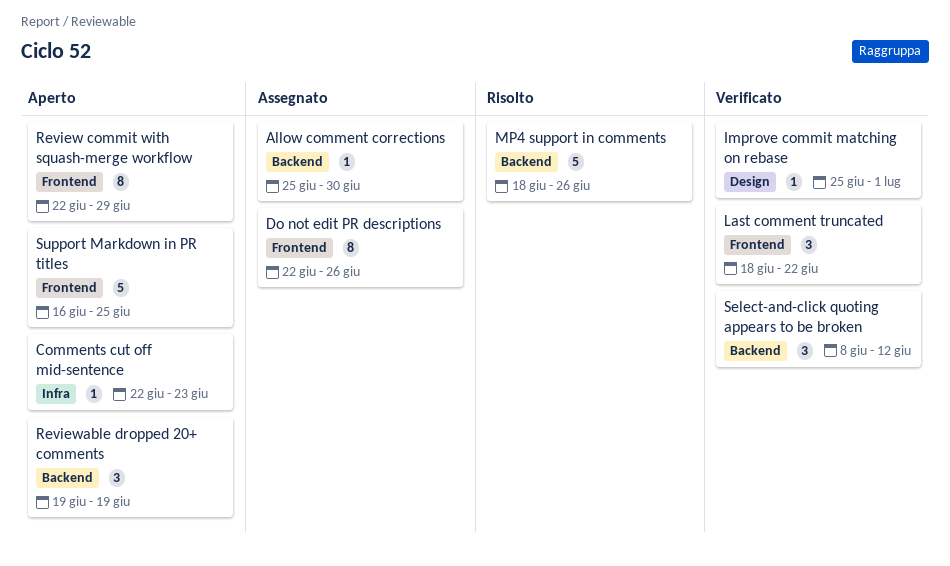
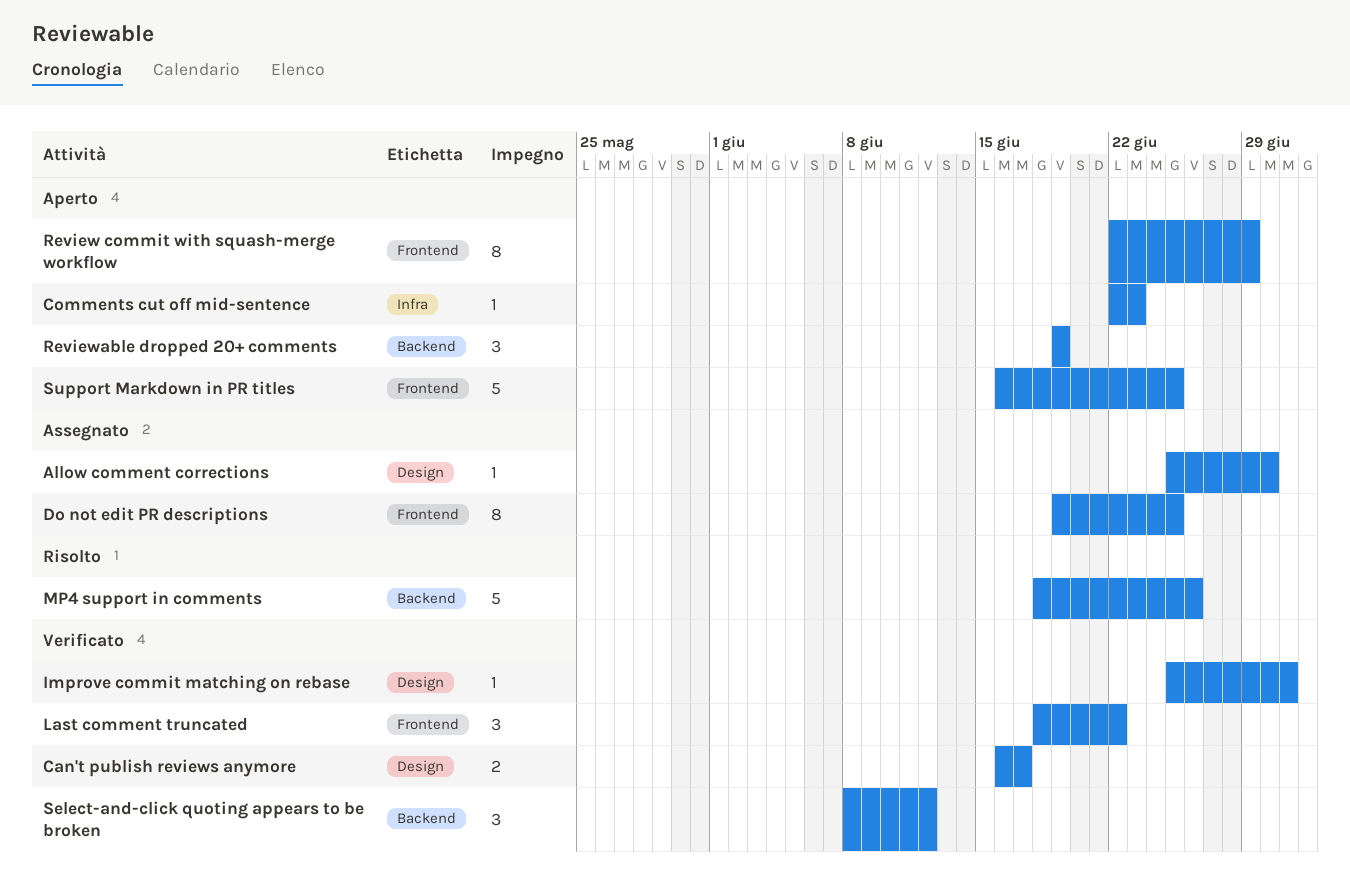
Allow comment corrections, label: Backend -> Design
Can't publish reviews anymore: none -> present
Do not edit PR descriptions, start: Jun 22 -> Jun 19
Do not edit PR descriptions, due: Jun 26 -> Jun 25

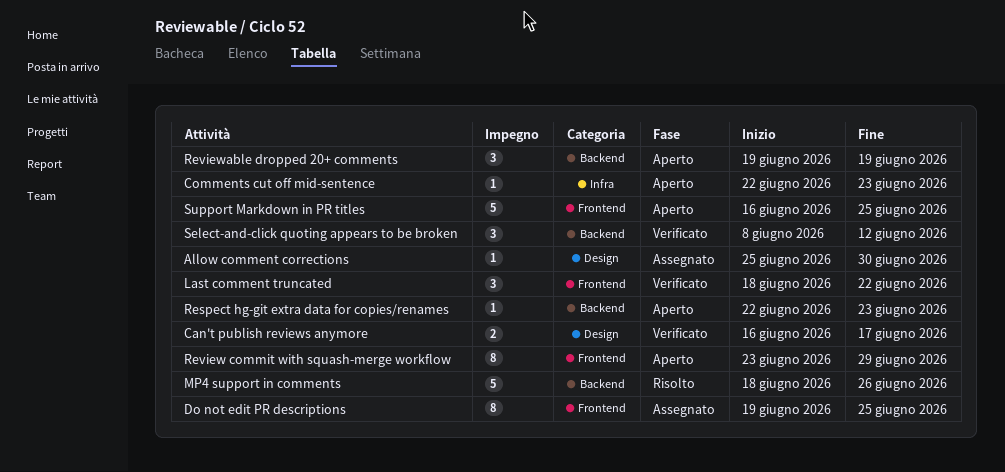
Improve commit matching on rebase: present -> none
Respect hg-git extra data for copies/renames: none -> present
Review commit with squash-merge workflow, start: Jun 22 -> Jun 23

